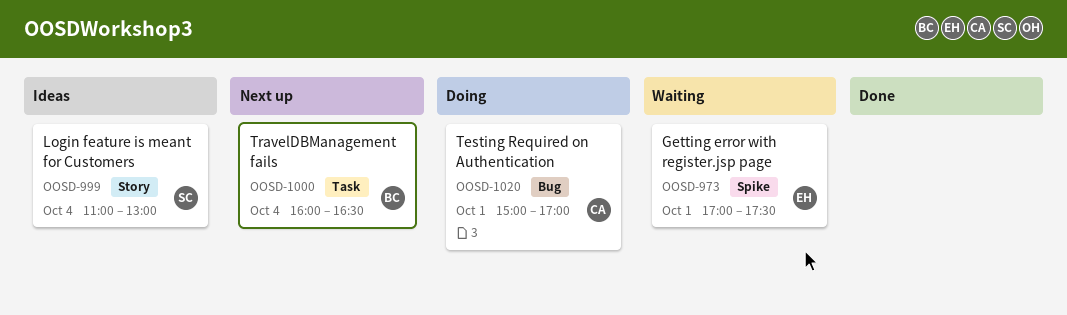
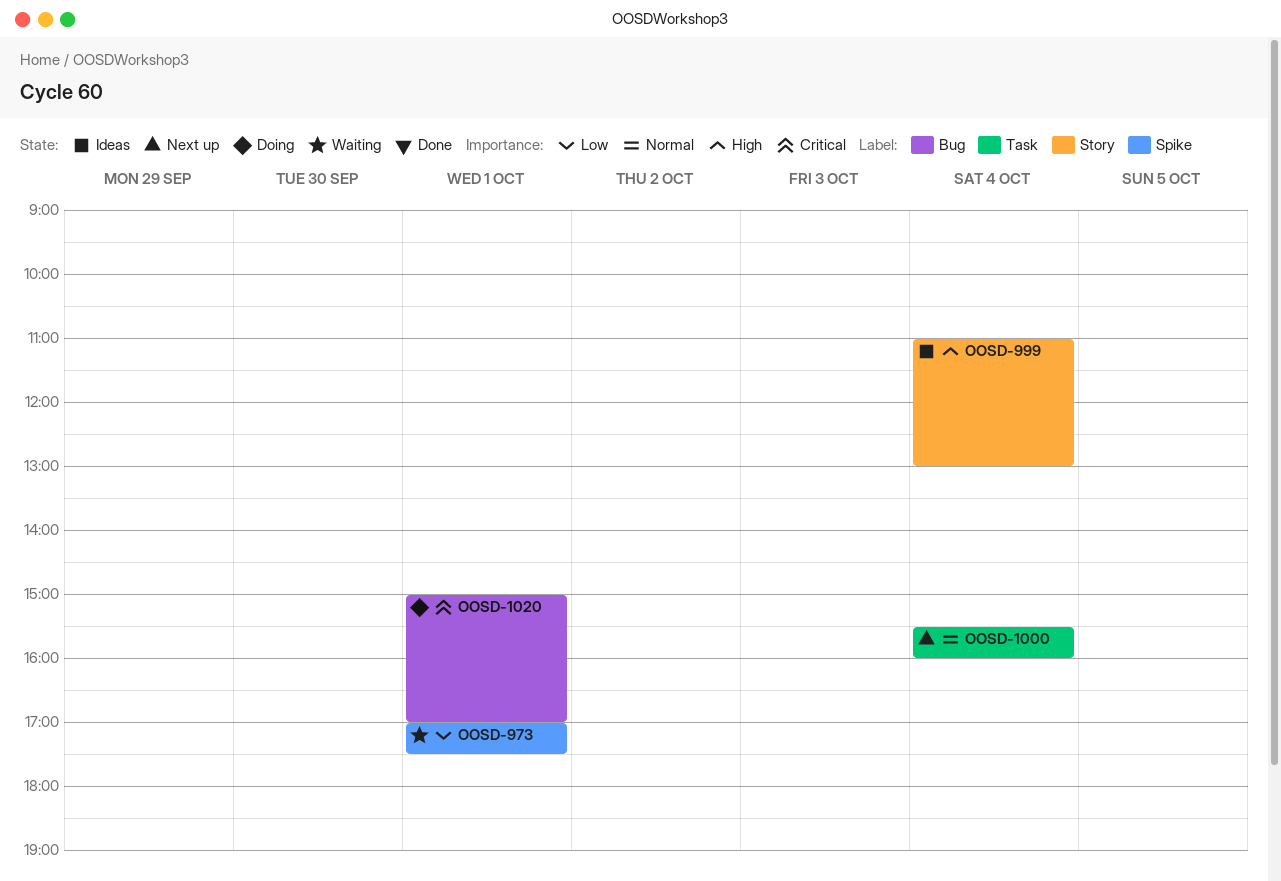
OOSD-1000, begins: 16:00 -> 15:30
OOSD-1000, ends: 16:30 -> 16:00

